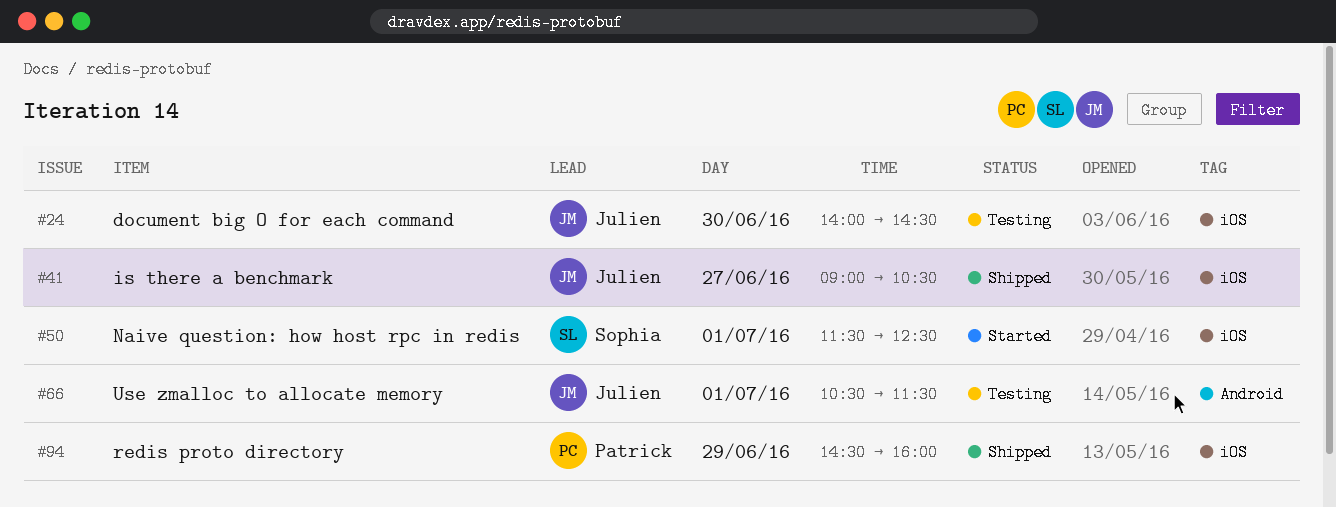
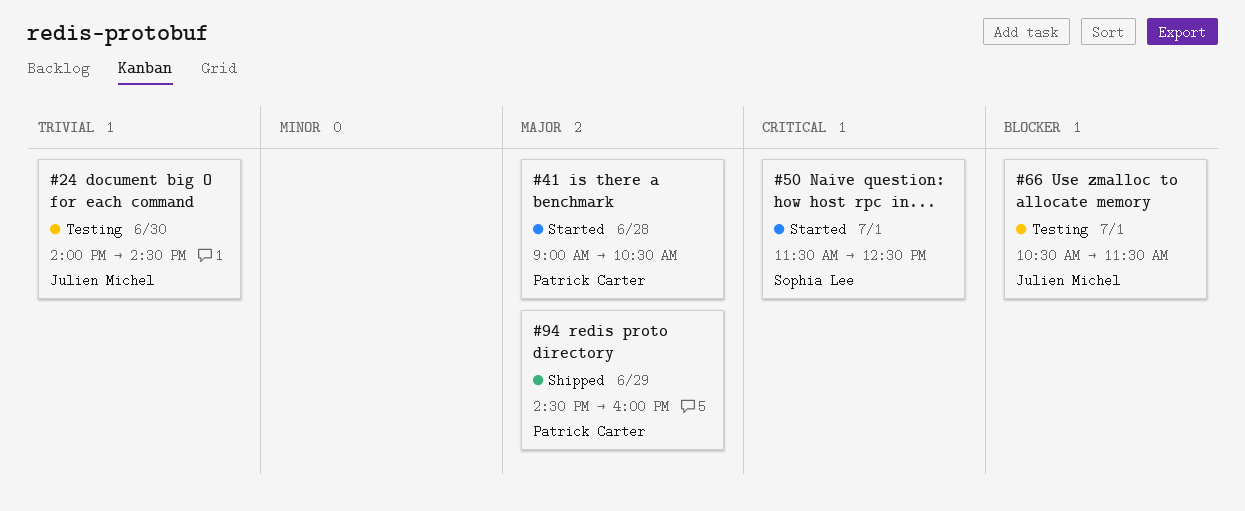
#41, status: Shipped -> Started
#41, owner: Julien Michel -> Patrick Carter
#41, day: Jun 27 -> Jun 28

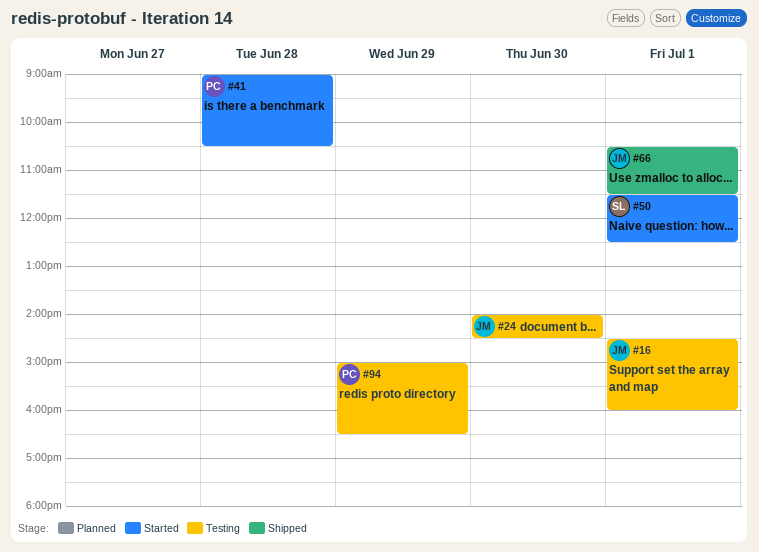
#16: none -> present
#66, status: Testing -> Shipped
#94, status: Shipped -> Testing
#94, begins: 14:30 -> 15:00
#94, ends: 16:00 -> 16:30

